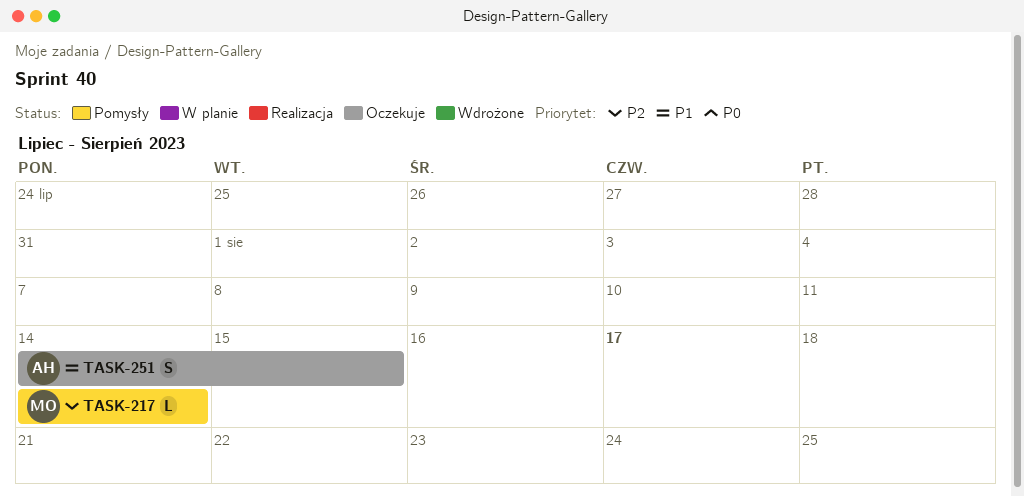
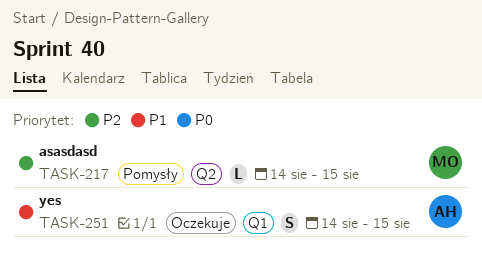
TASK-217, due: Aug 14 -> Aug 15

